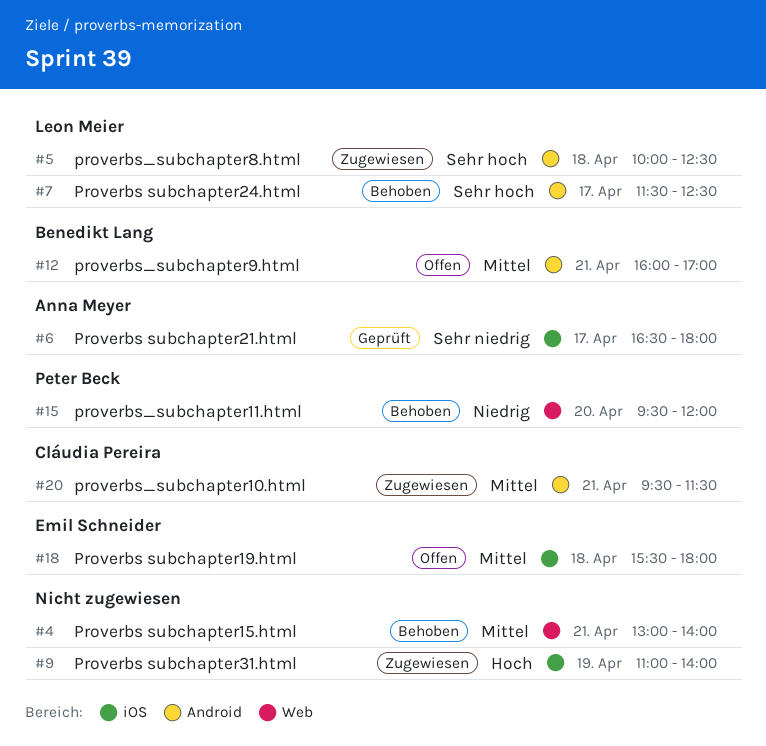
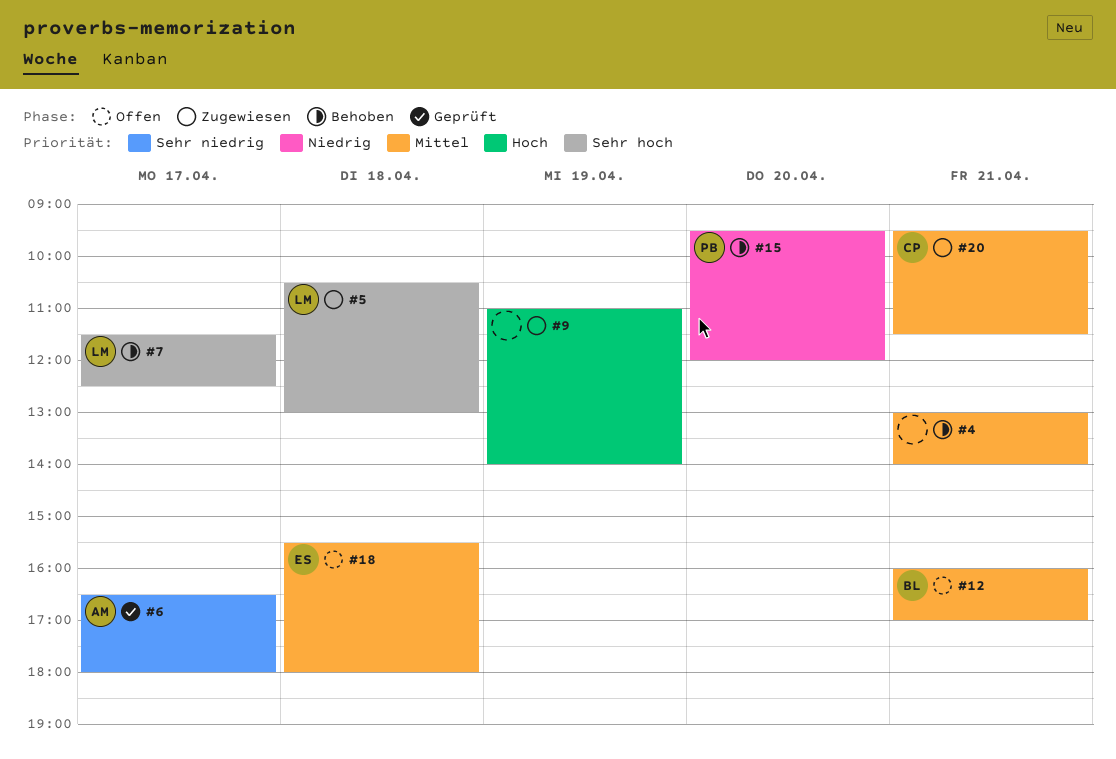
#5, begins: 10:00 -> 10:30
#5, ends: 12:30 -> 13:00

